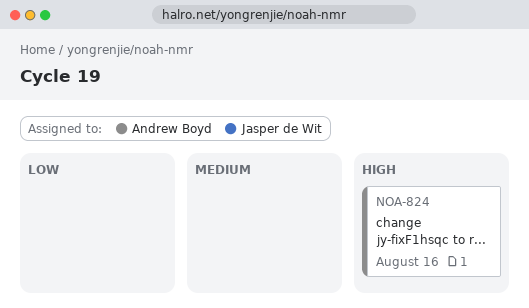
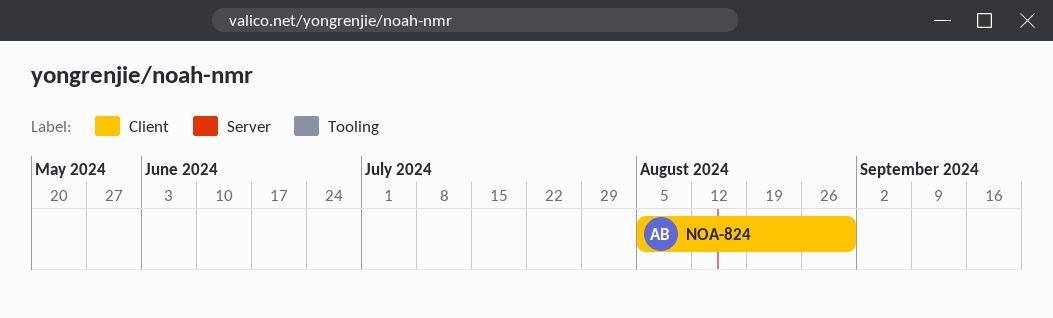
NOA-824, due: Aug 16 -> Aug 30

